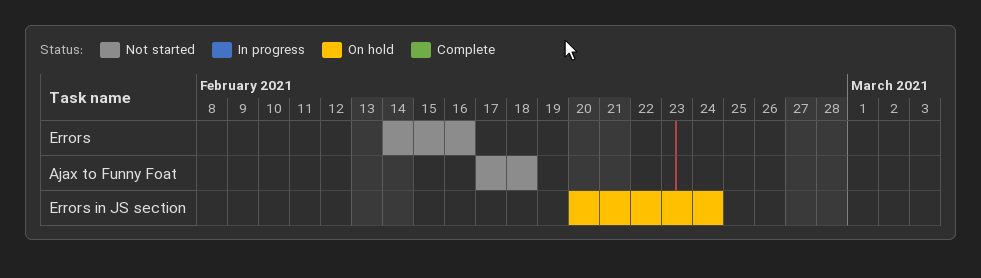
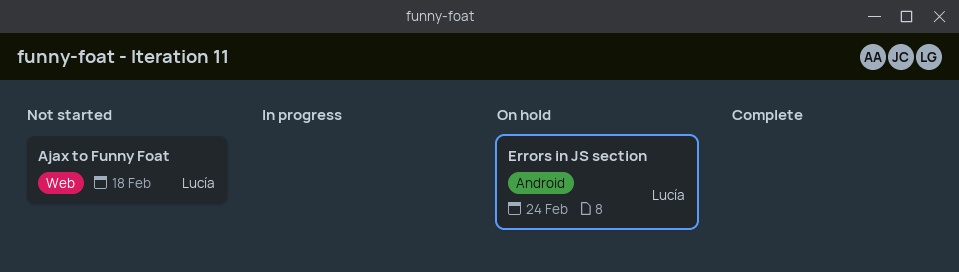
Errors: present -> none

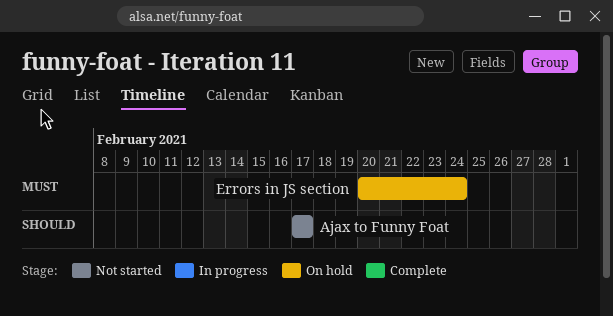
Ajax to Funny Foat, due: Feb 18 -> Feb 17

